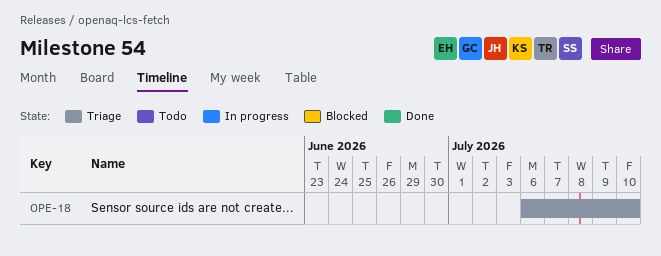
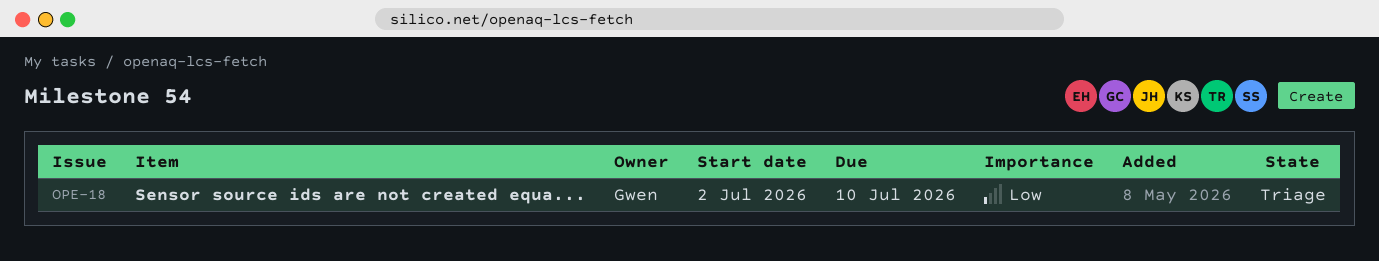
OPE-18, start: Jul 6 -> Jul 2

